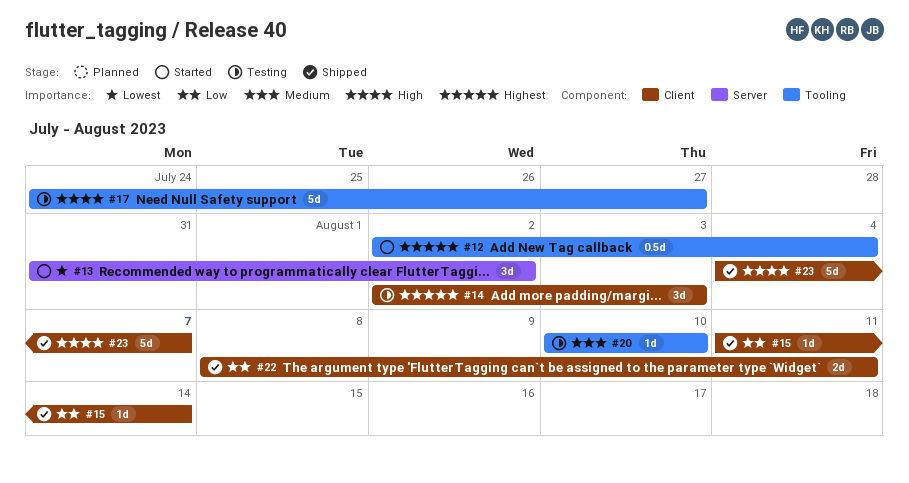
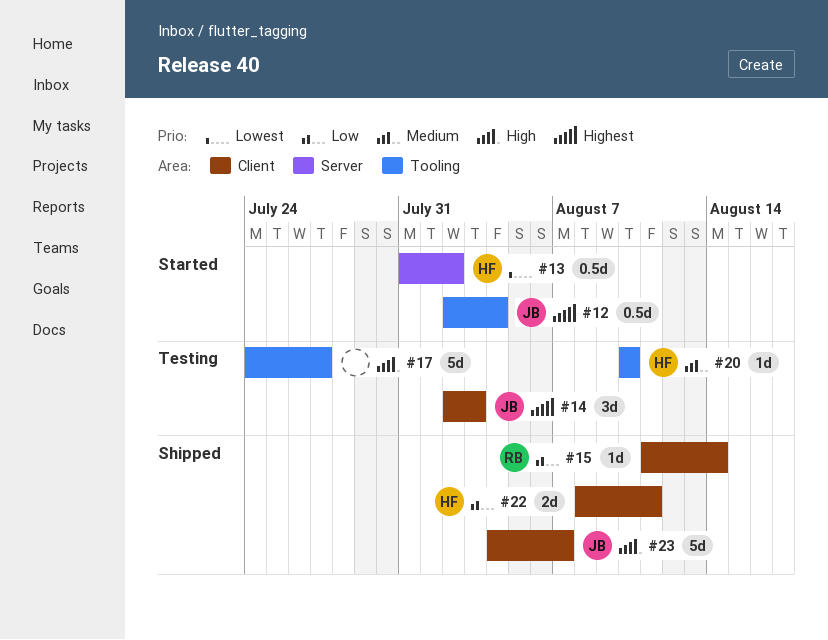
#13, estimate: 3d -> 0.5d

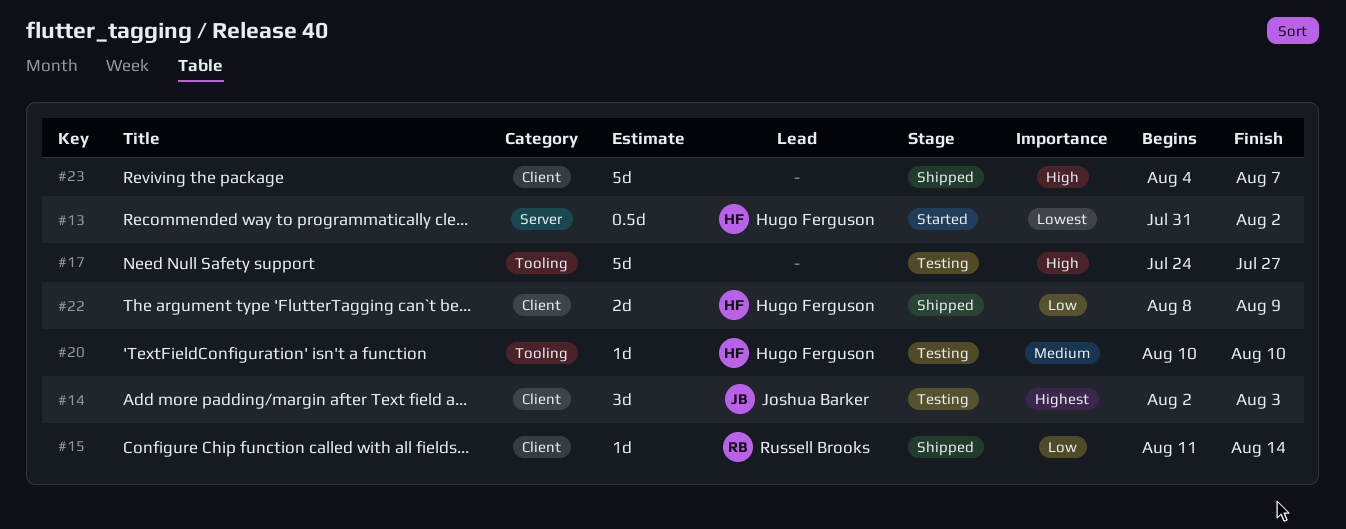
#12: present -> none
#22, due: Aug 11 -> Aug 9
#23, owner: Joshua Barker -> none

